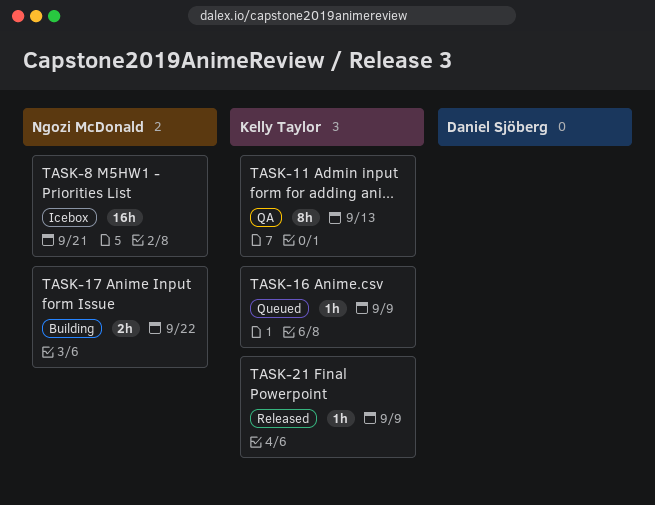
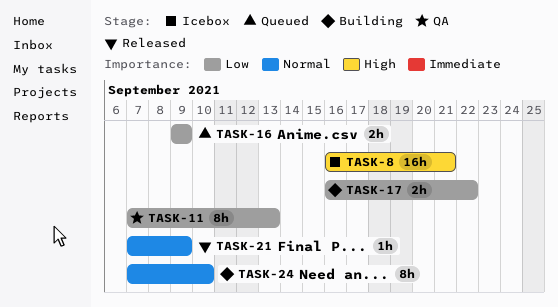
TASK-16, estimate: 1h -> 2h
TASK-24: none -> present

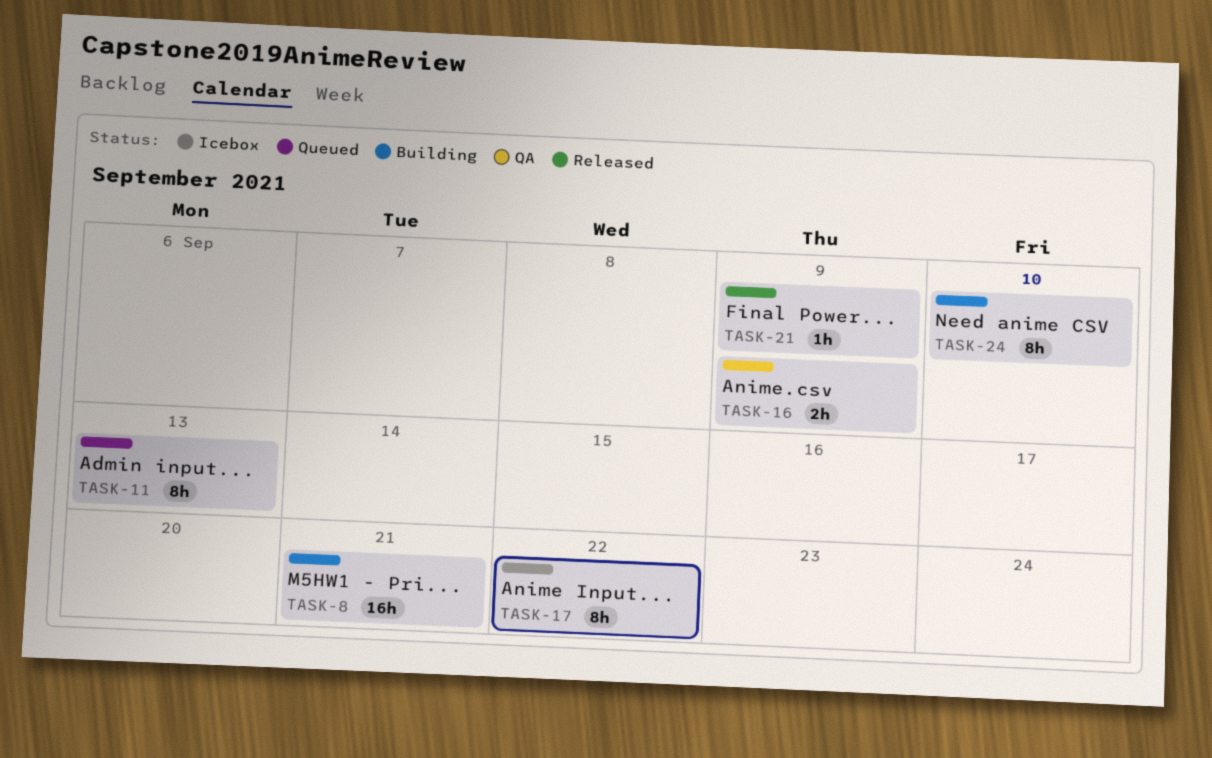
TASK-8, status: Icebox -> Building
TASK-11, status: QA -> Queued
TASK-16, status: Queued -> QA
TASK-17, status: Building -> Icebox
TASK-17, estimate: 2h -> 8h

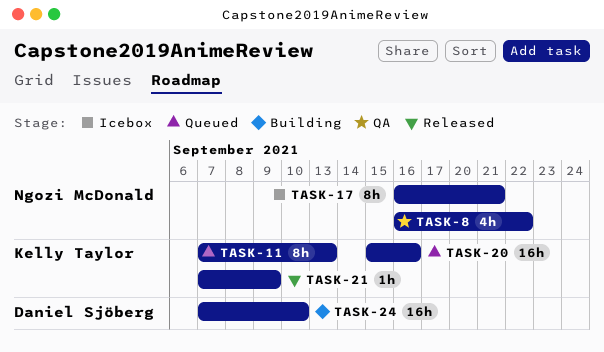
TASK-8, status: Building -> QA
TASK-8, estimate: 16h -> 4h
TASK-8, due: Sep 21 -> Sep 22
TASK-16: present -> none
TASK-17, due: Sep 22 -> Sep 21
TASK-20: none -> present
TASK-24, estimate: 8h -> 16h

